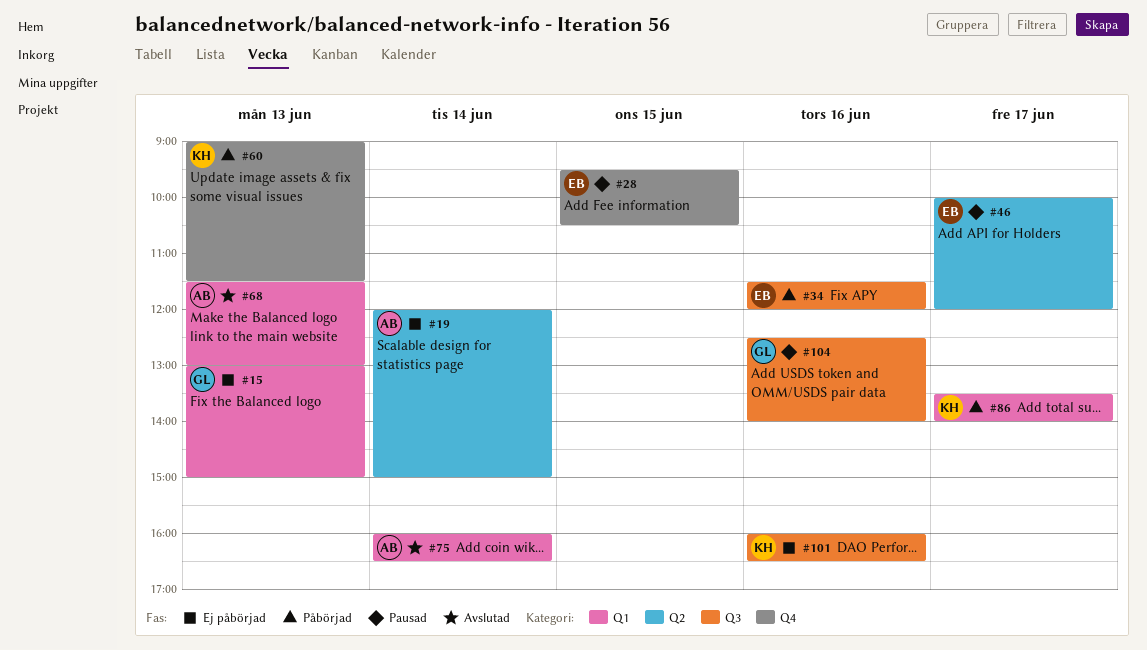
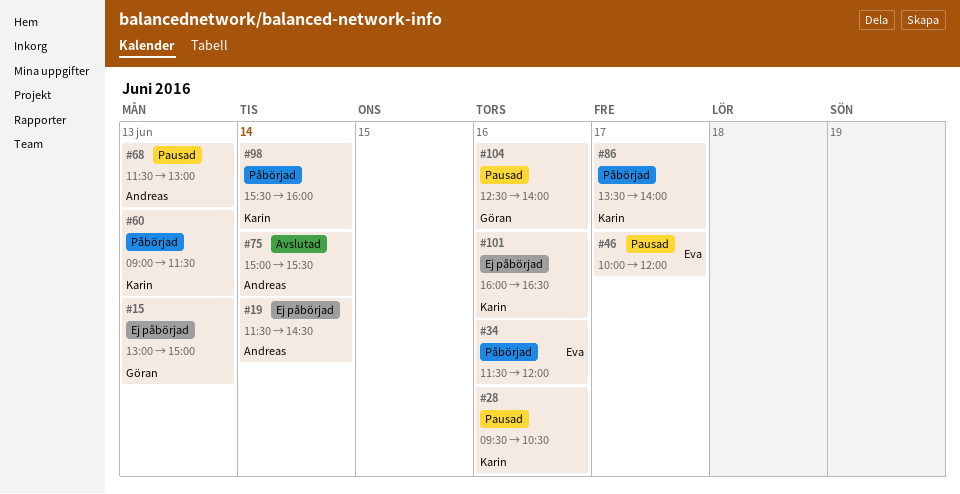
#19, begins: 12:00 -> 11:30
#19, ends: 15:00 -> 14:30
#28, owner: Eva -> Karin
#28, day: Jun 15 -> Jun 16
#68, status: Avslutad -> Pausad
#75, begins: 16:00 -> 15:00
#75, ends: 16:30 -> 15:30
#98: none -> present

